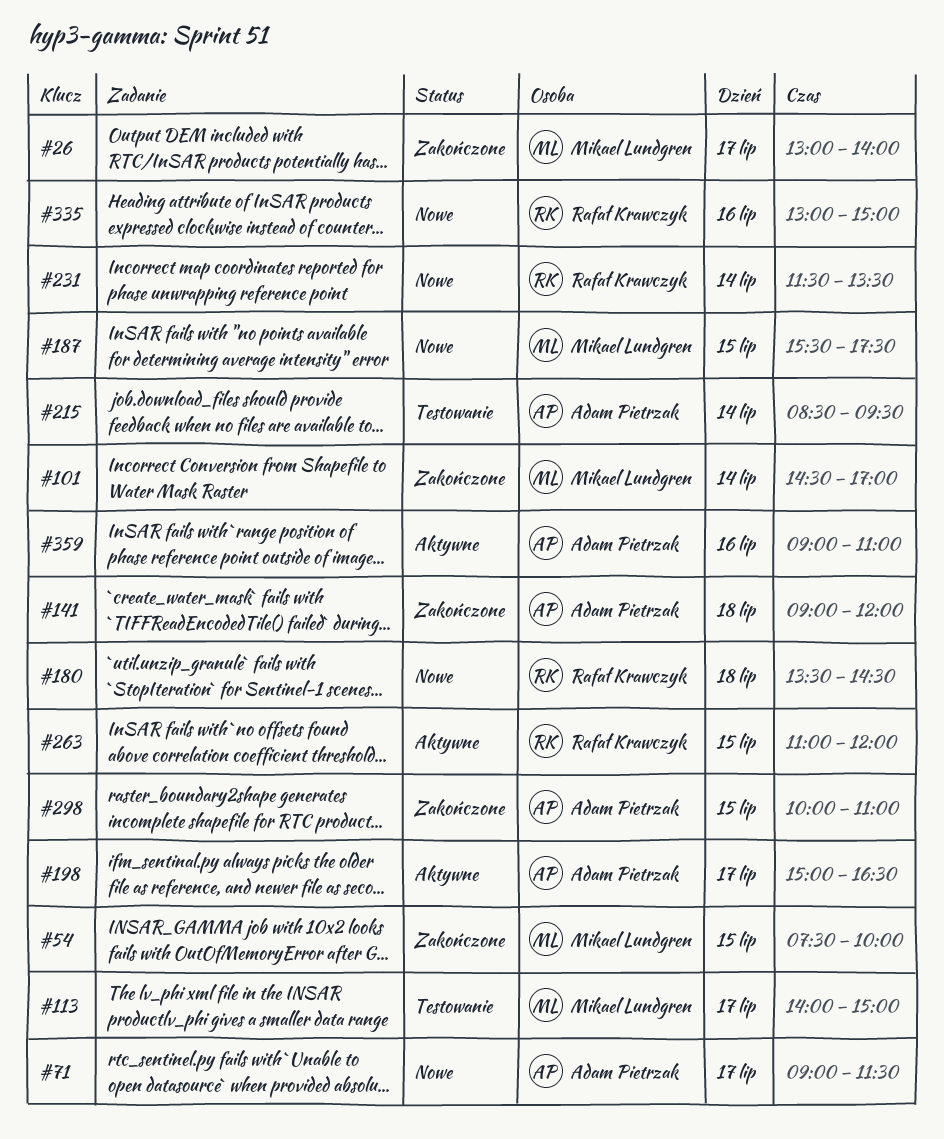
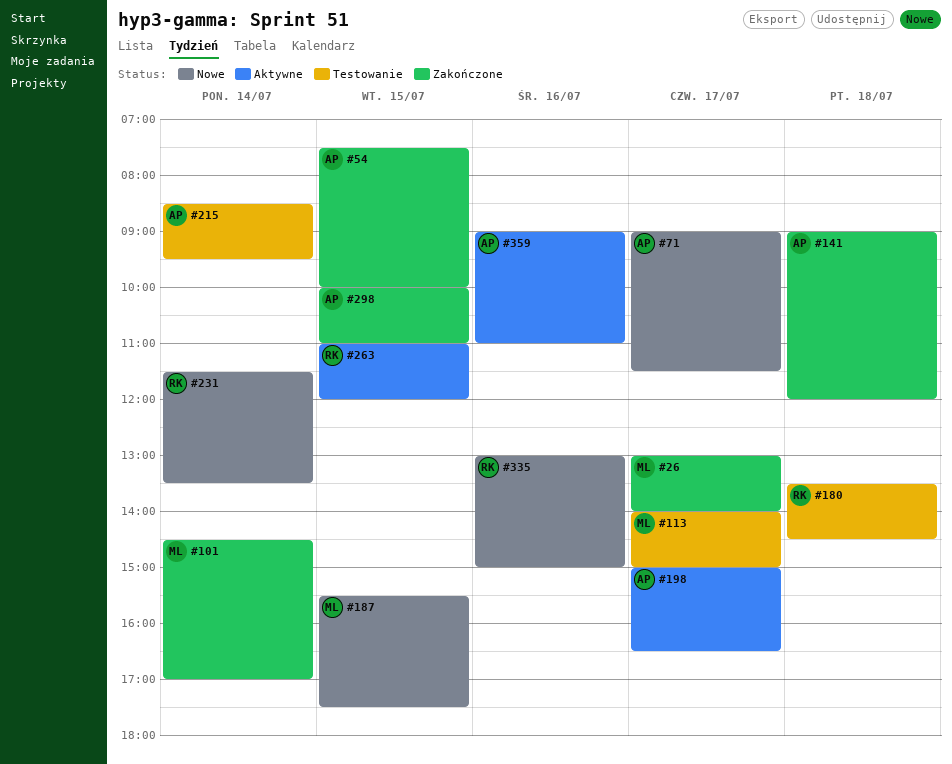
#54, owner: Mikael Lundgren -> Adam Pietrzak
#180, status: Nowe -> Testowanie

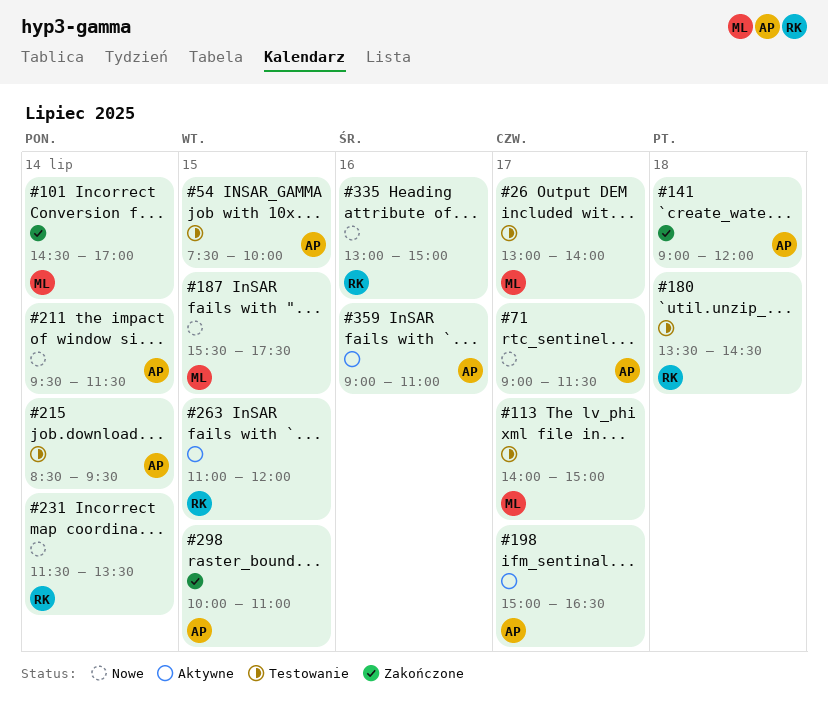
#26, status: Zakończone -> Testowanie
#54, status: Zakończone -> Testowanie
#211: none -> present

